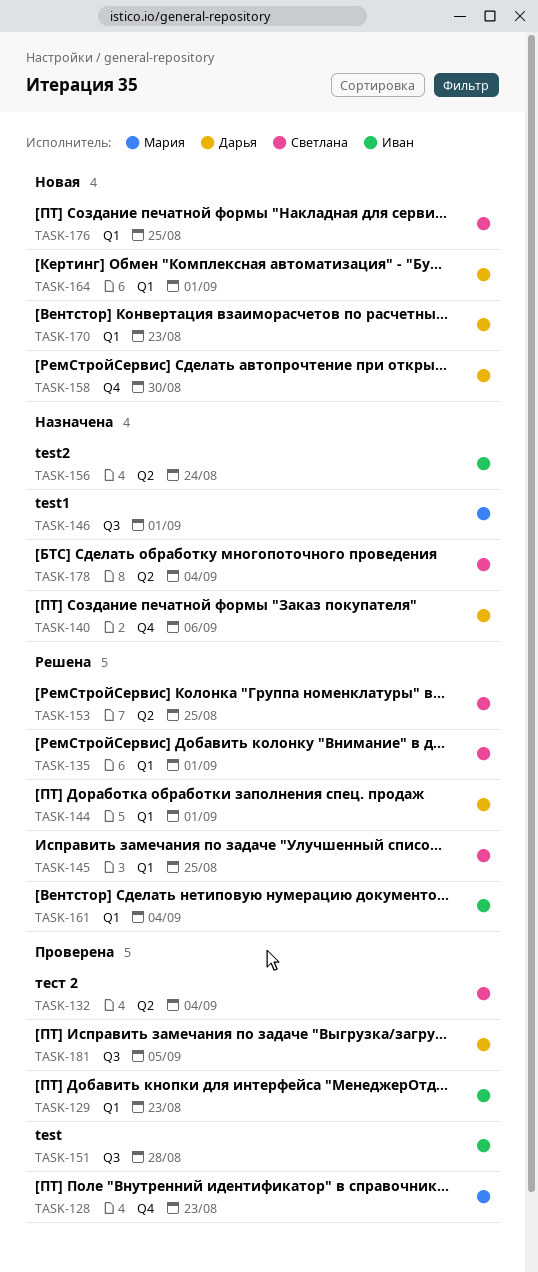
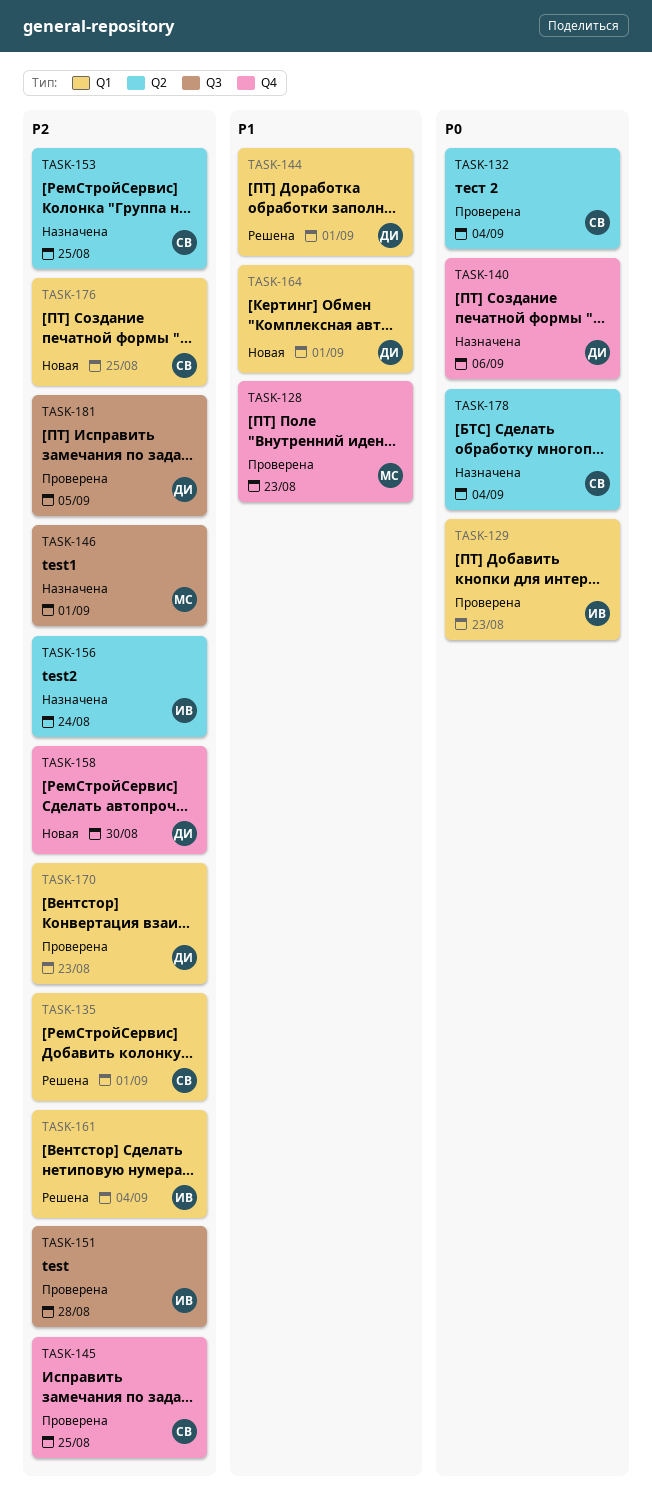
TASK-145, status: Решена -> Проверена
TASK-145, label: Q1 -> Q4
TASK-153, status: Решена -> Назначена
TASK-170, status: Новая -> Проверена

